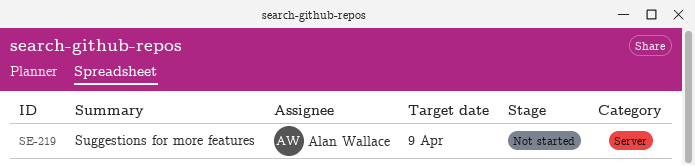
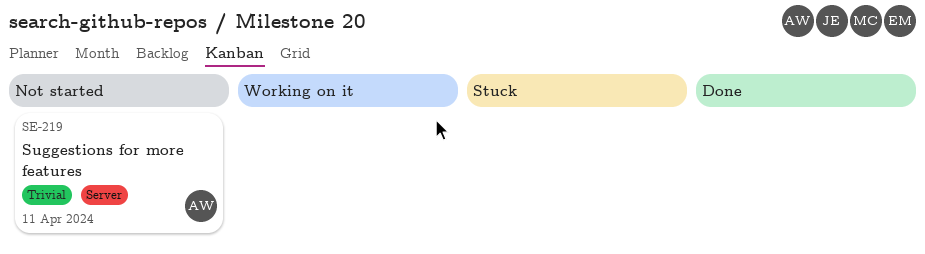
SE-219, due: Apr 9 -> Apr 11

